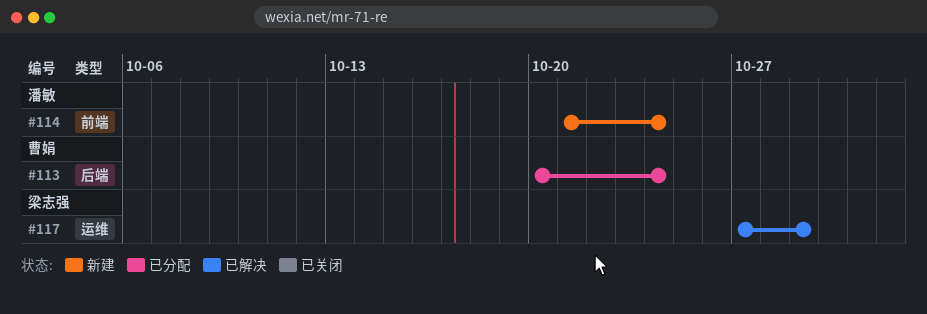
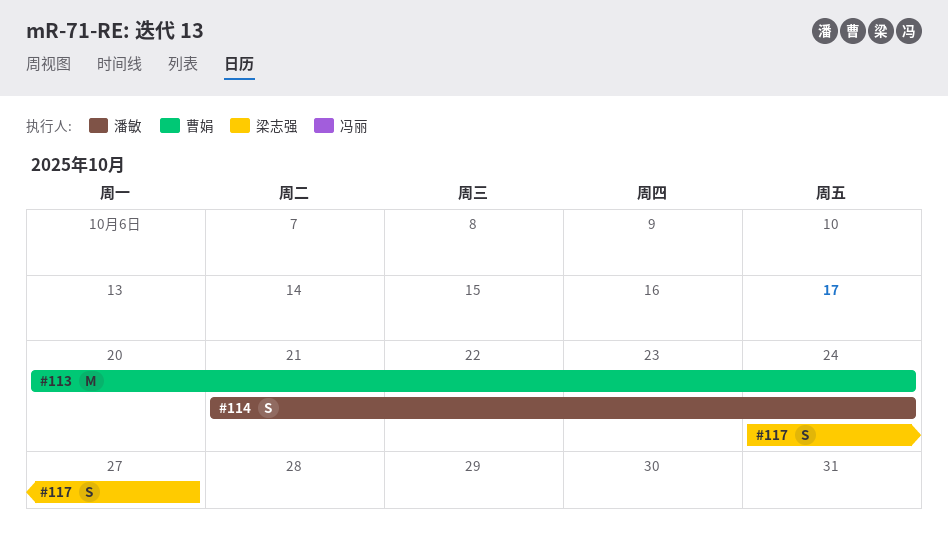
#117, start: Oct 27 -> Oct 24
#117, due: Oct 29 -> Oct 27

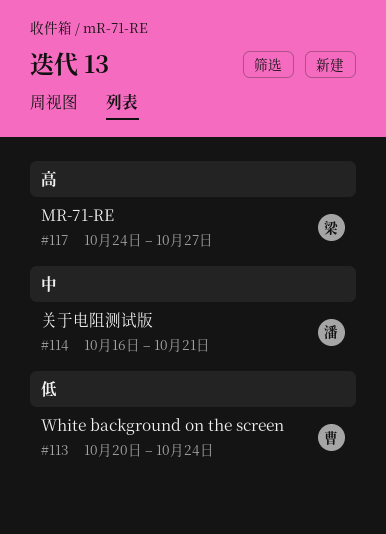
#114, start: Oct 21 -> Oct 16
#114, due: Oct 24 -> Oct 21

